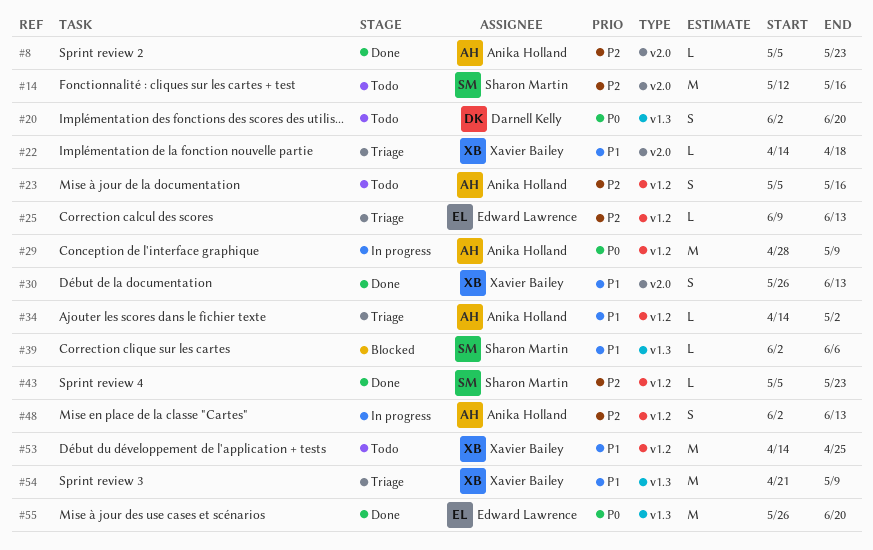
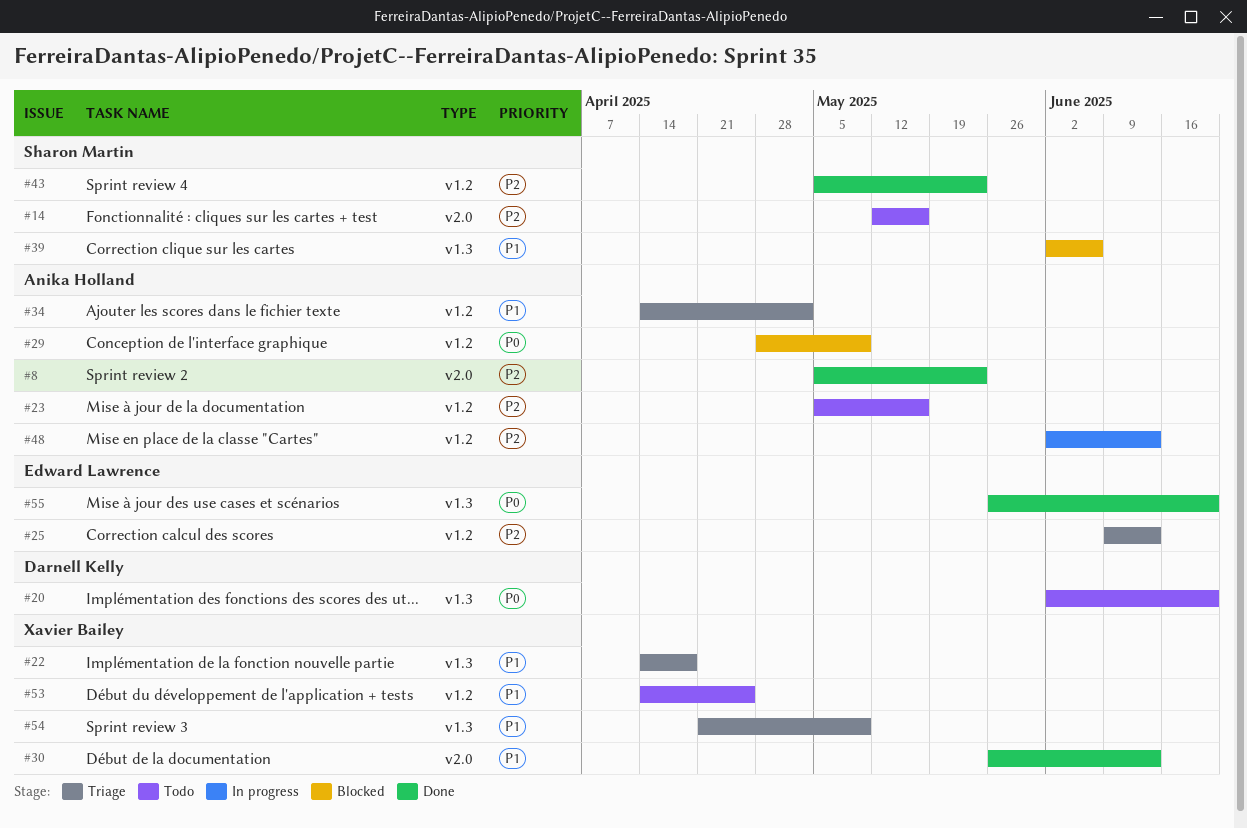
#22, label: v2.0 -> v1.3
#29, status: In progress -> Blocked

